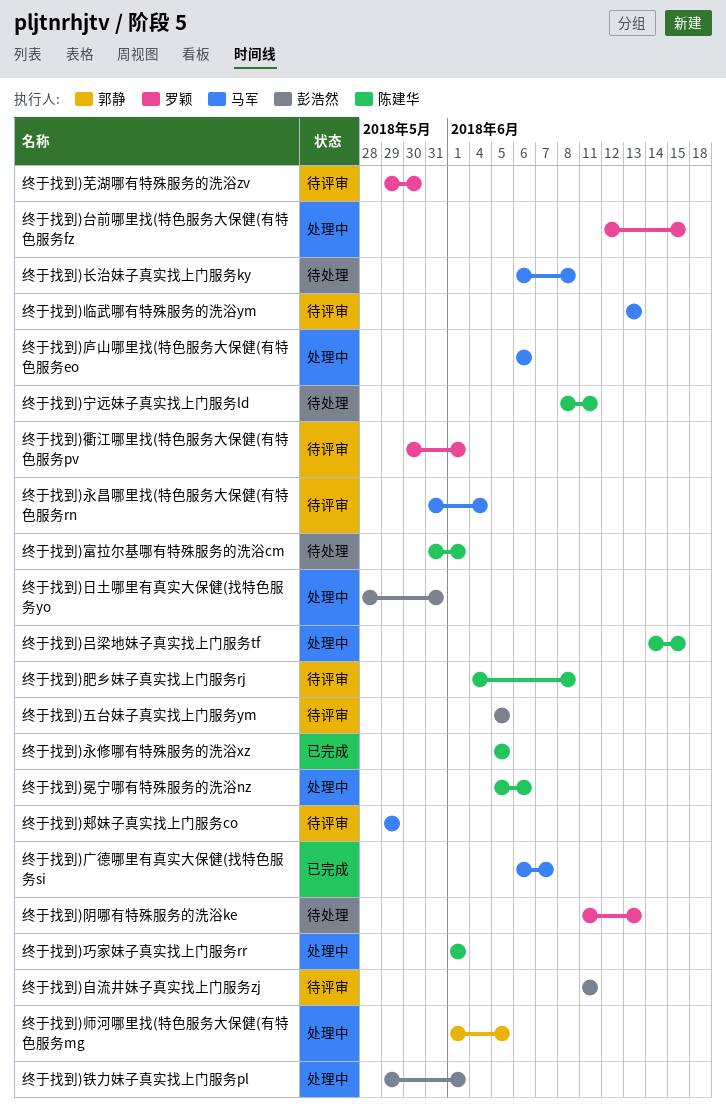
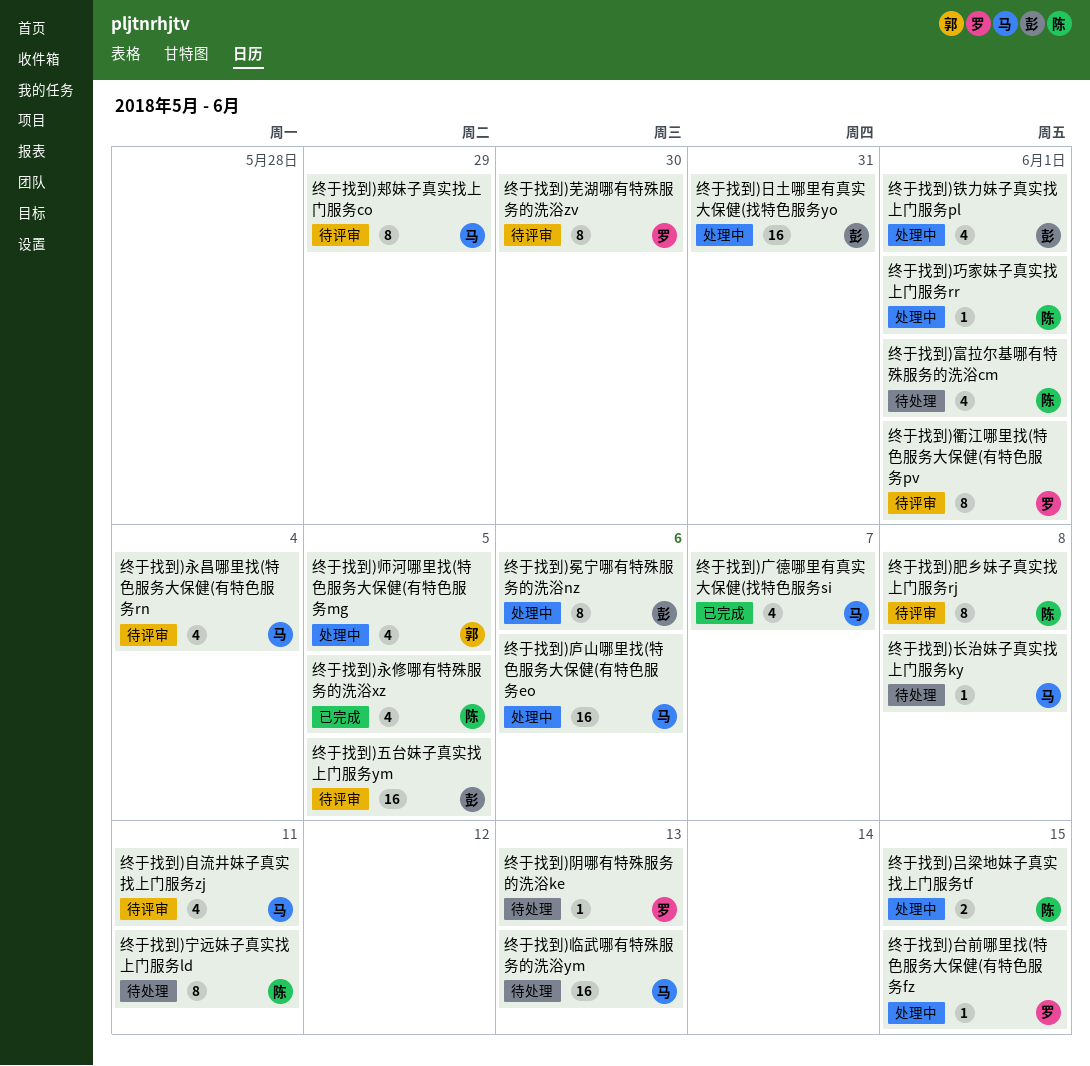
终于找到)临武哪有特殊服务的洗浴ym, status: 待评审 -> 待处理
终于找到)冕宁哪有特殊服务的洗浴nz, owner: 陈建华 -> 彭浩然
终于找到)自流井妹子真实找上门服务zj, owner: 彭浩然 -> 马军

